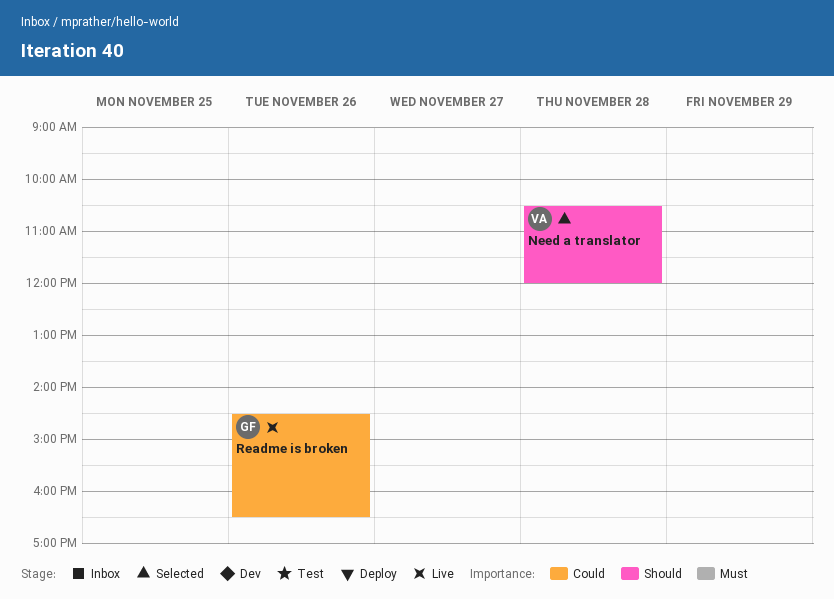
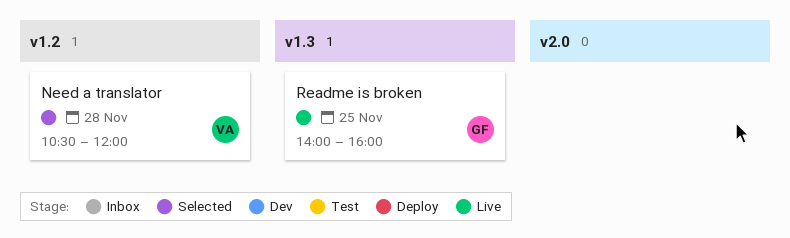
Readme is broken, day: Nov 26 -> Nov 25
Readme is broken, begins: 14:30 -> 14:00
Readme is broken, ends: 16:30 -> 16:00

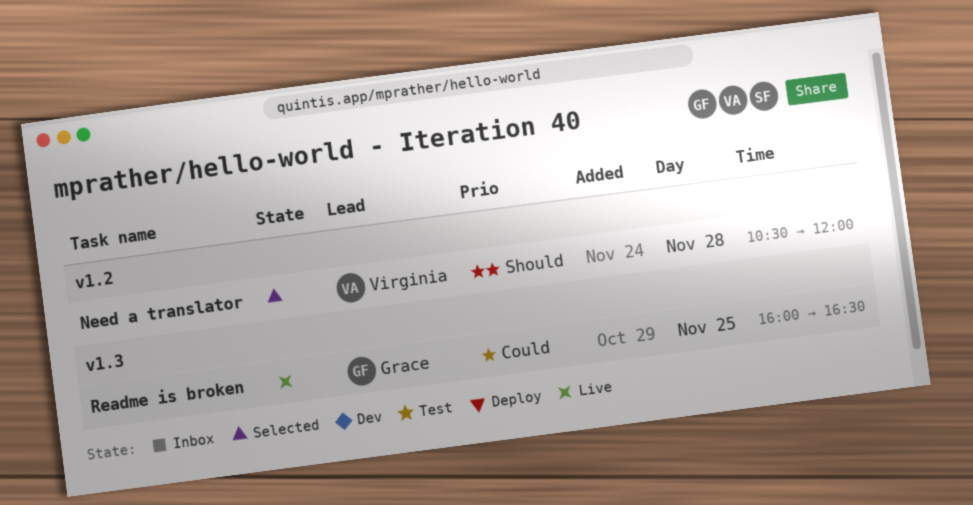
Readme is broken, begins: 14:00 -> 16:00
Readme is broken, ends: 16:00 -> 16:30

